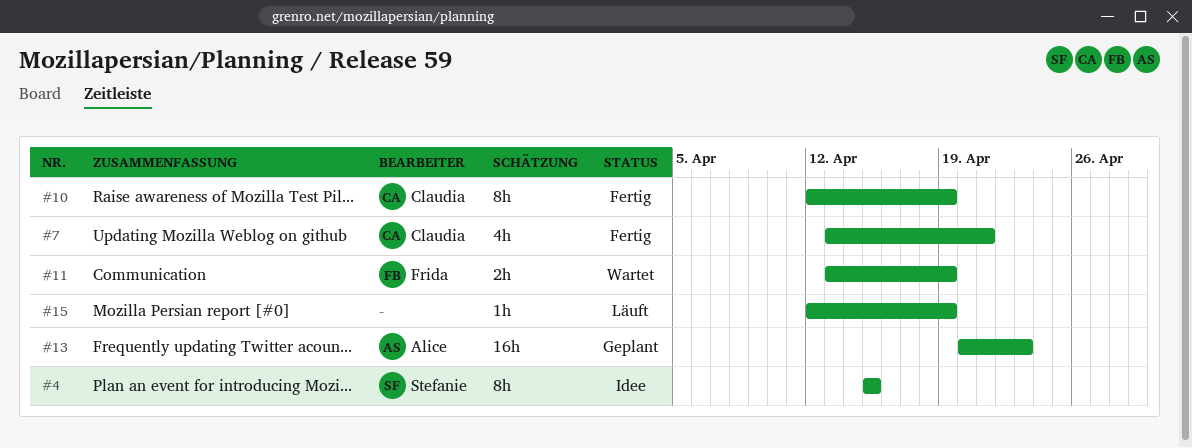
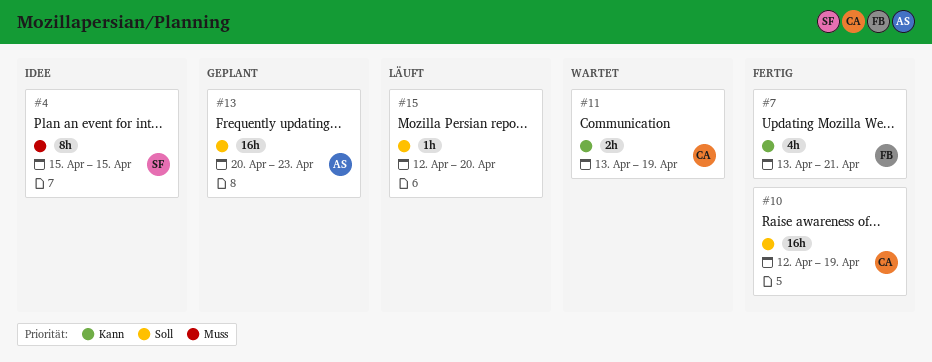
#7, owner: Claudia -> Frida
#10, estimate: 8h -> 16h
#11, owner: Frida -> Claudia
#15, due: Apr 19 -> Apr 20

